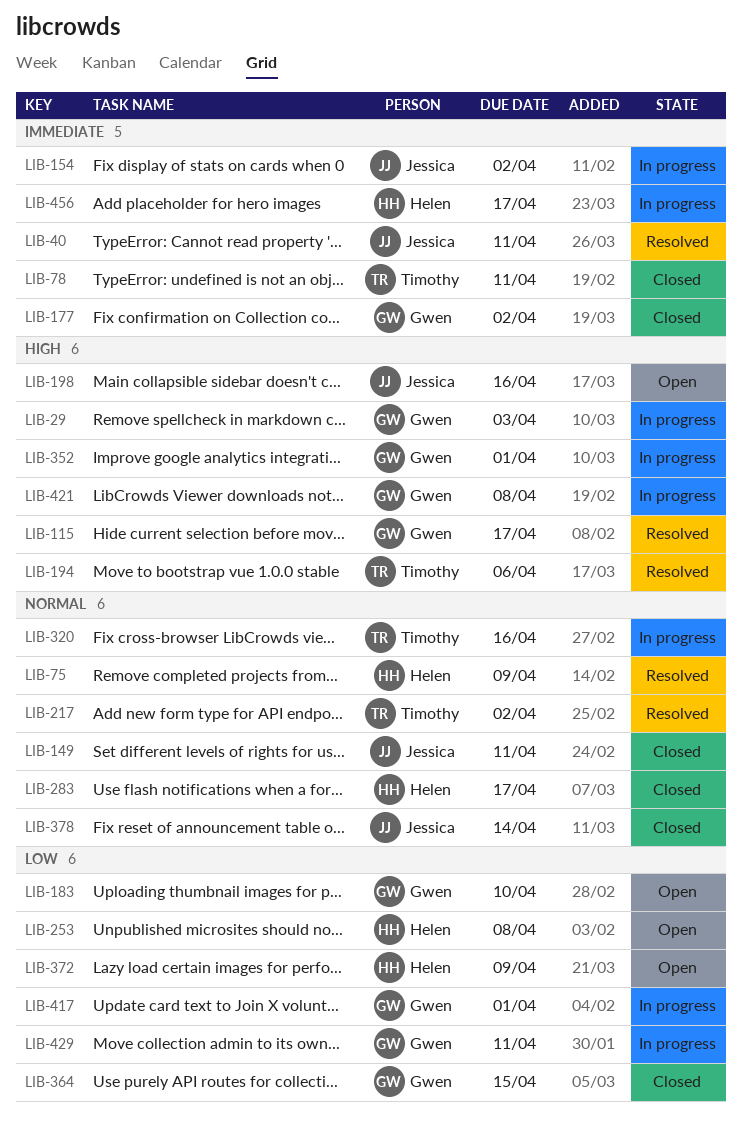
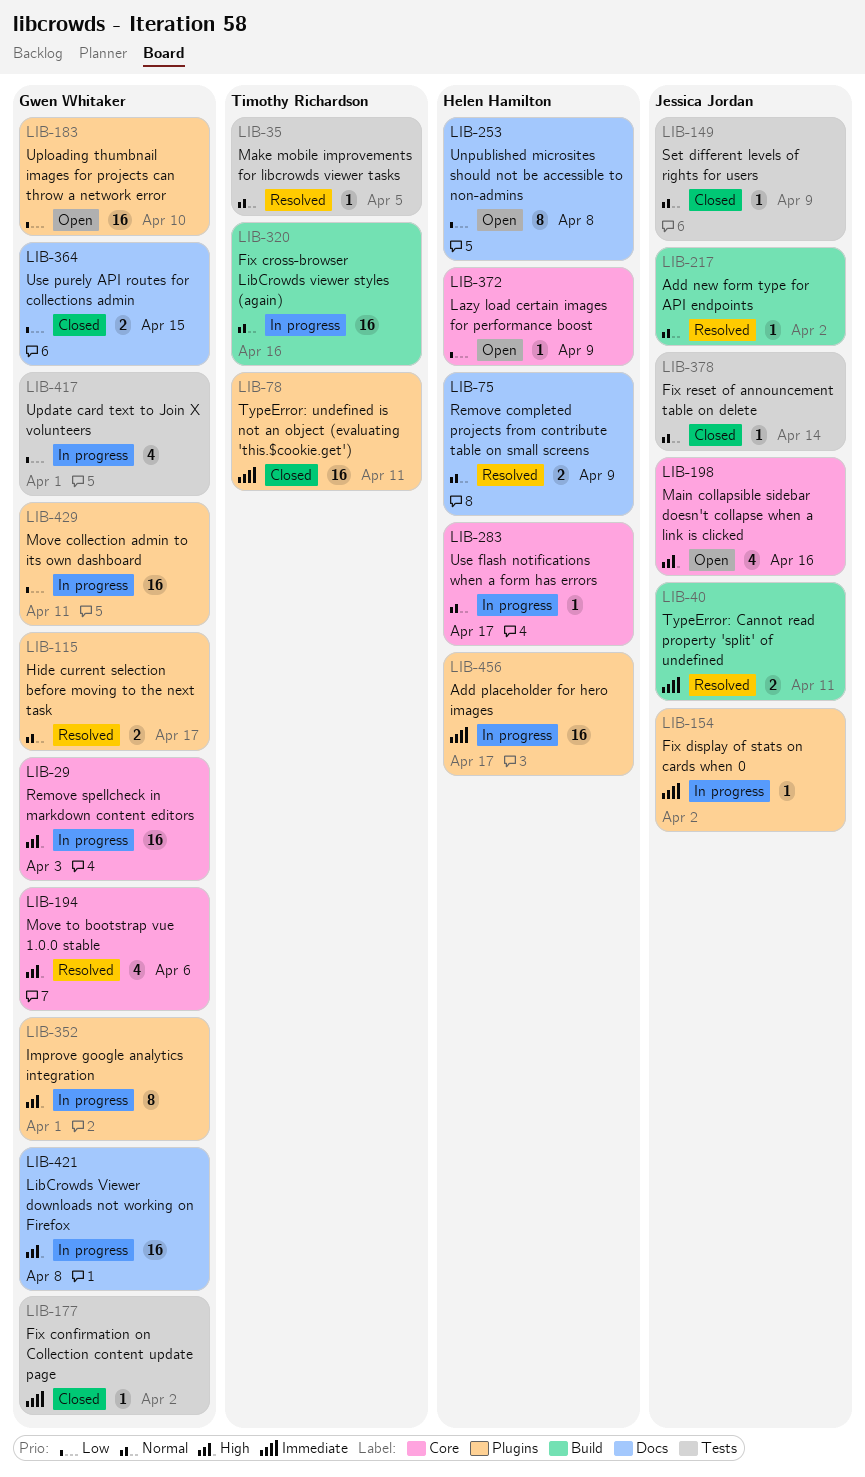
LIB-35: none -> present
LIB-115, priority: High -> Normal
LIB-149, due: Apr 11 -> Apr 9
LIB-194, owner: Timothy Richardson -> Gwen Whitaker
LIB-217, owner: Timothy Richardson -> Jessica Jordan
LIB-283, status: Closed -> In progress

